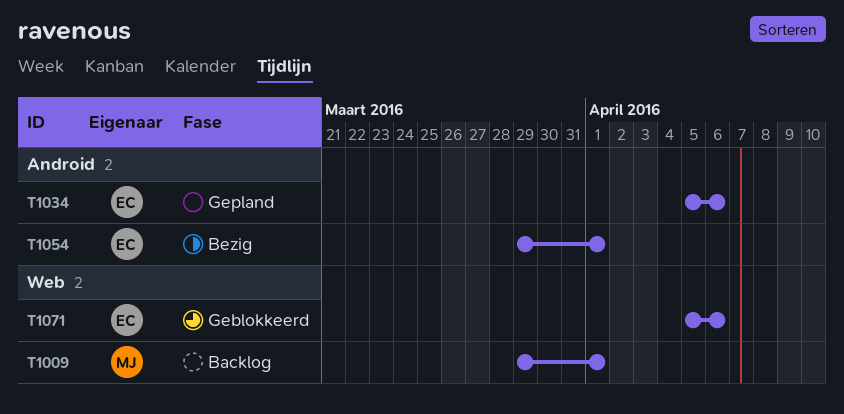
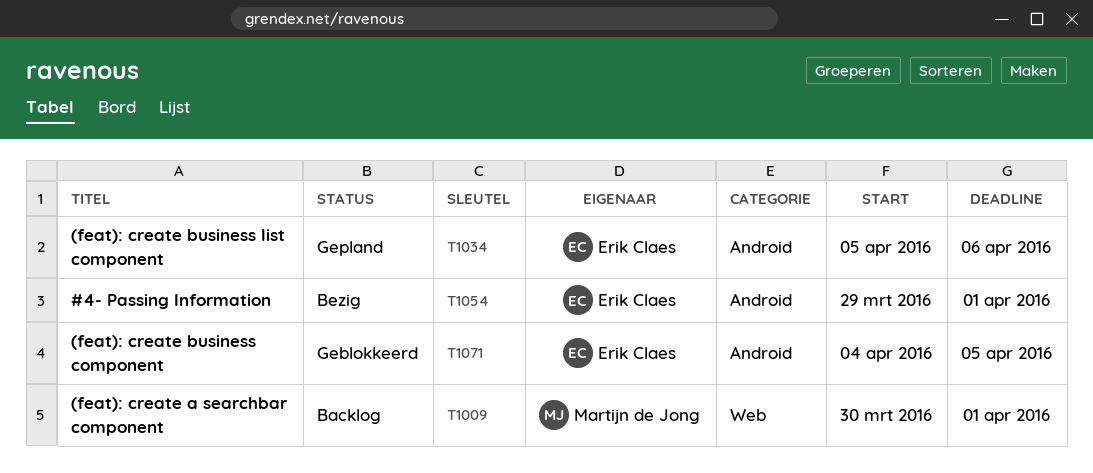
T1009, start: Mar 29 -> Mar 30
T1071, label: Web -> Android
T1071, start: Apr 5 -> Apr 4
T1071, due: Apr 6 -> Apr 5

